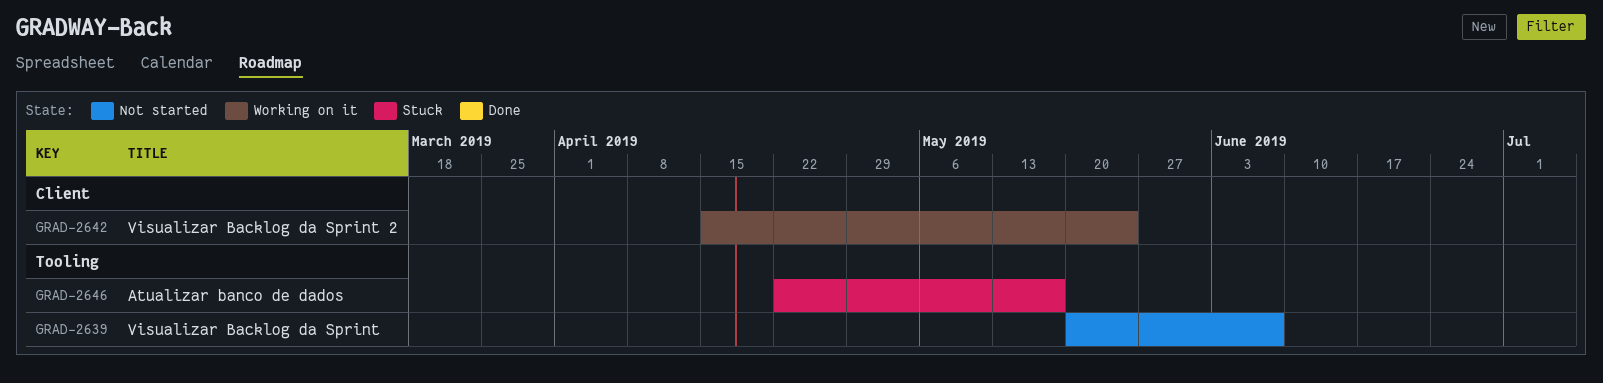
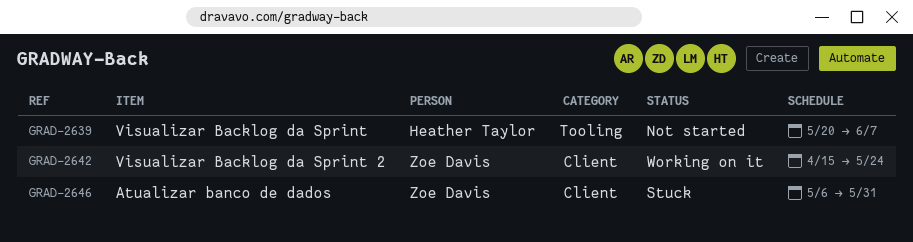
GRAD-2646, label: Tooling -> Client
GRAD-2646, start: Apr 22 -> May 6
GRAD-2646, due: May 17 -> May 31

